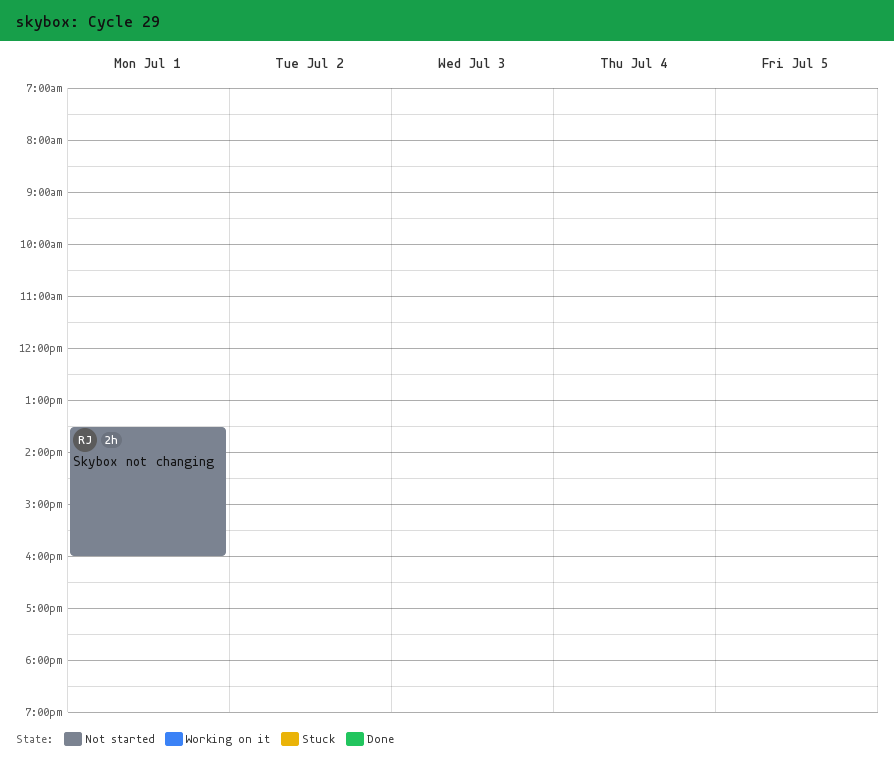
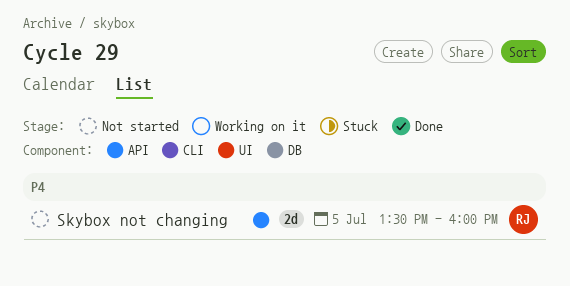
Skybox not changing, estimate: 2h -> 2d
Skybox not changing, day: Jul 1 -> Jul 5

